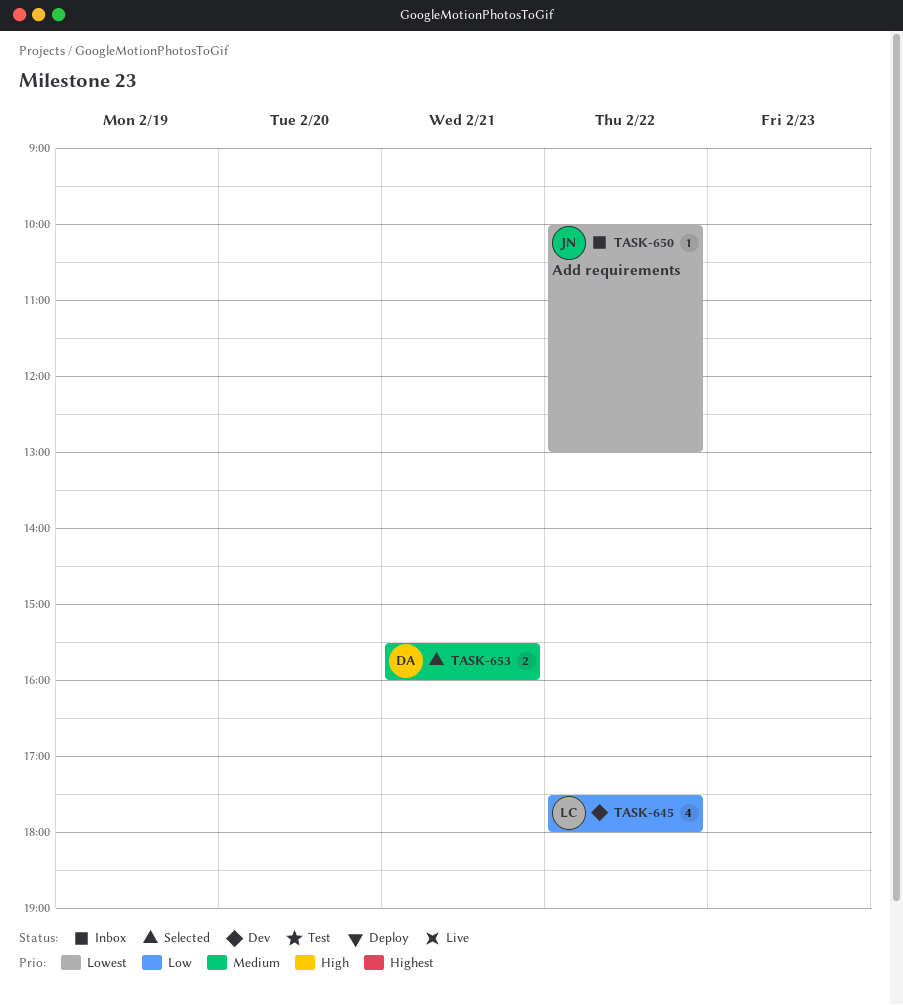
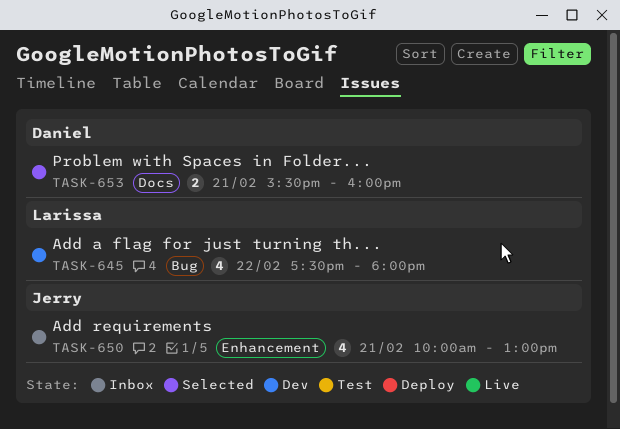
TASK-650, estimate: 1 -> 4
TASK-650, day: Feb 22 -> Feb 21

